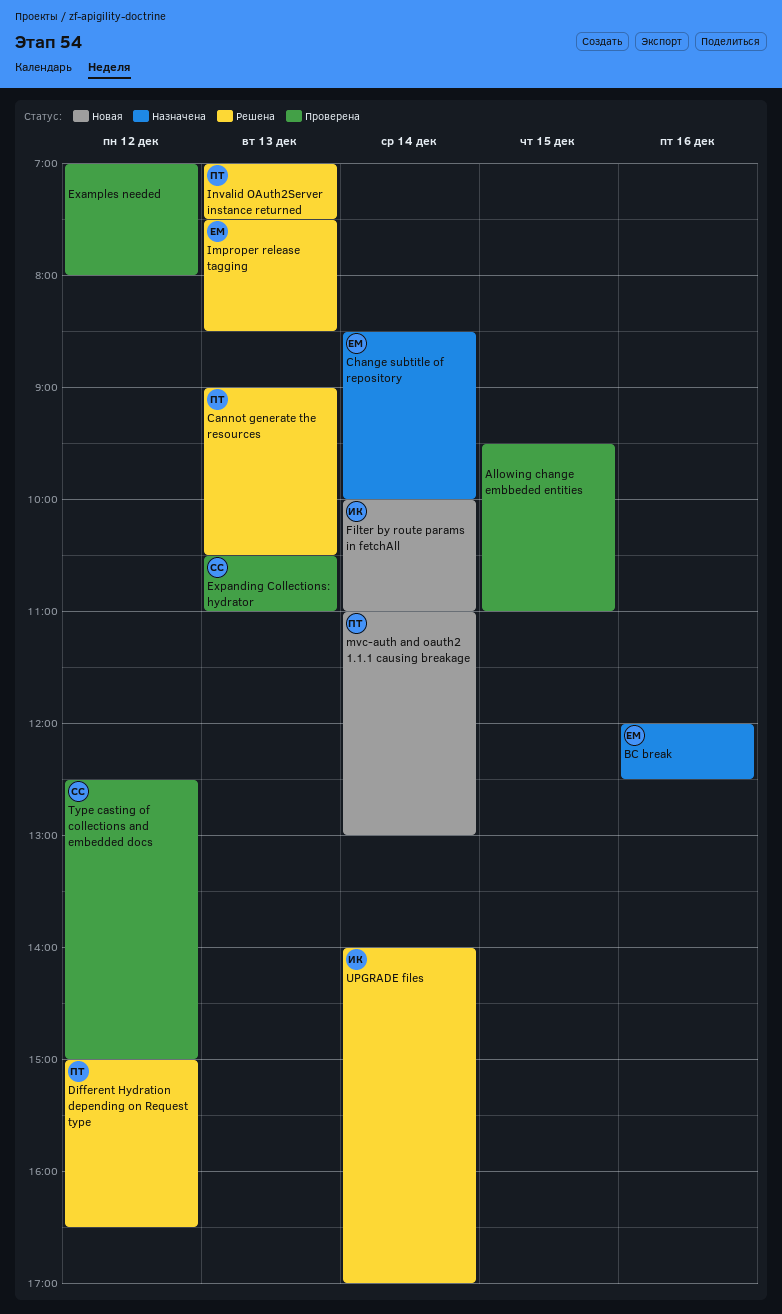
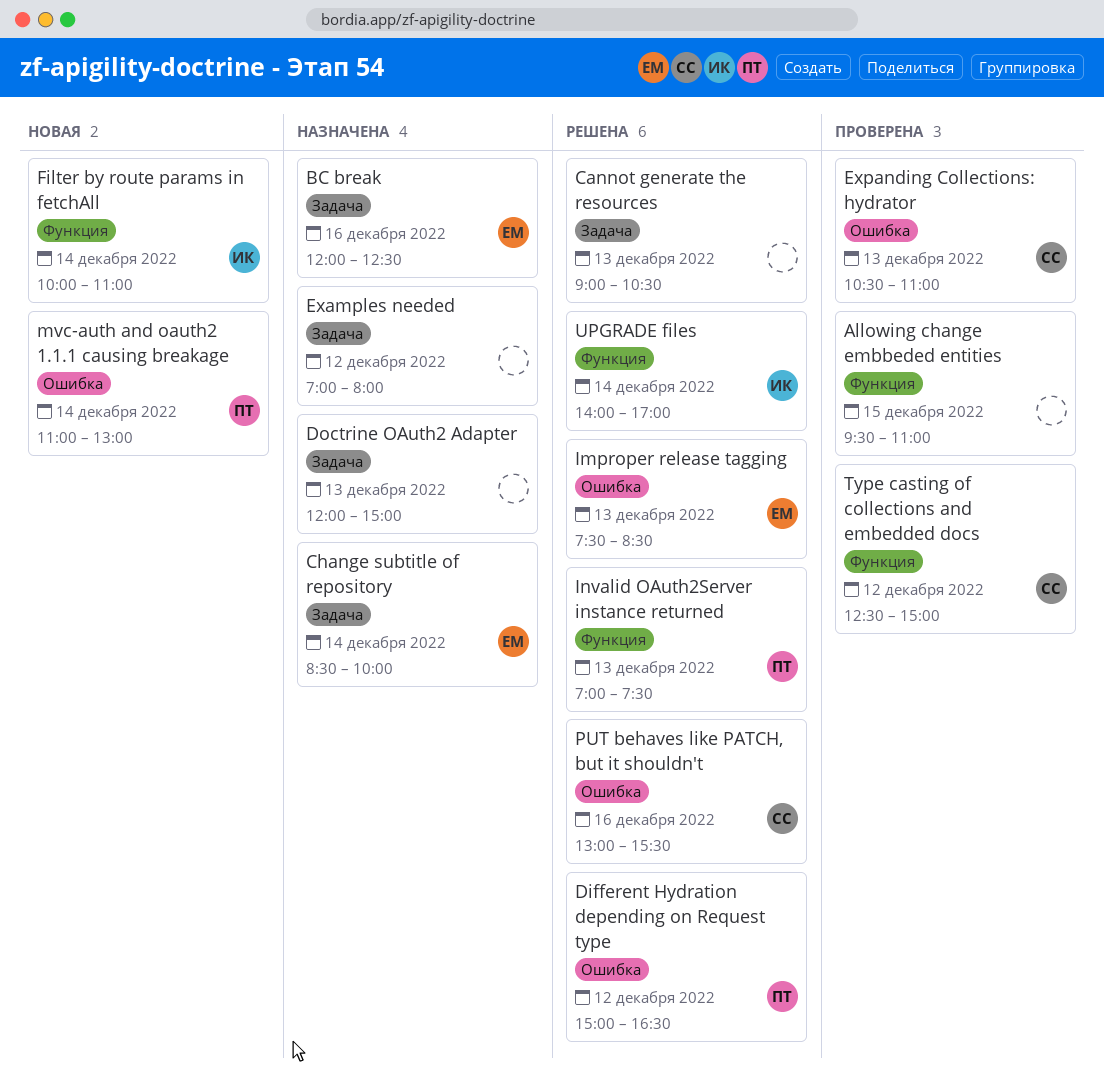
Cannot generate the resources, owner: ПТ -> none
Doctrine OAuth2 Adapter: none -> present
Examples needed, status: Проверена -> Назначена
PUT behaves like PATCH, but it shouldn't: none -> present

